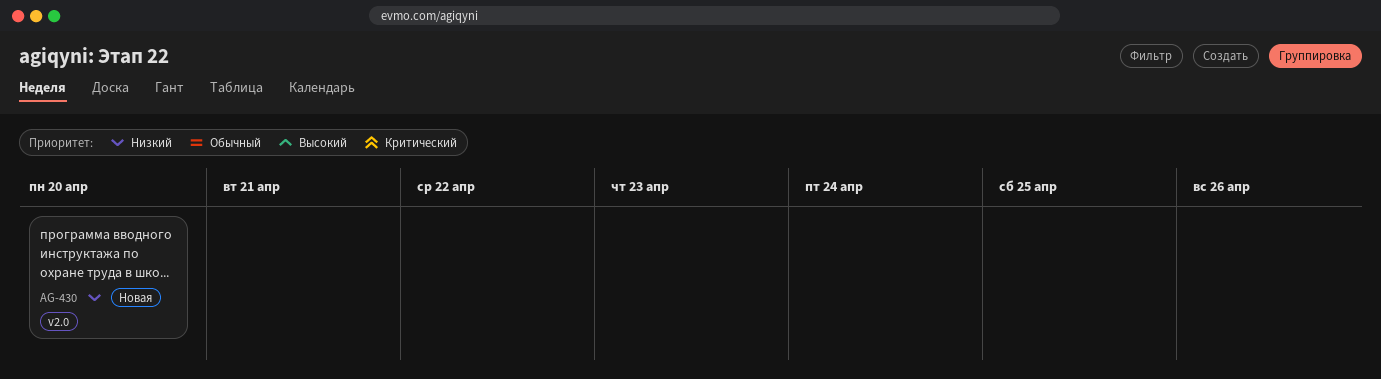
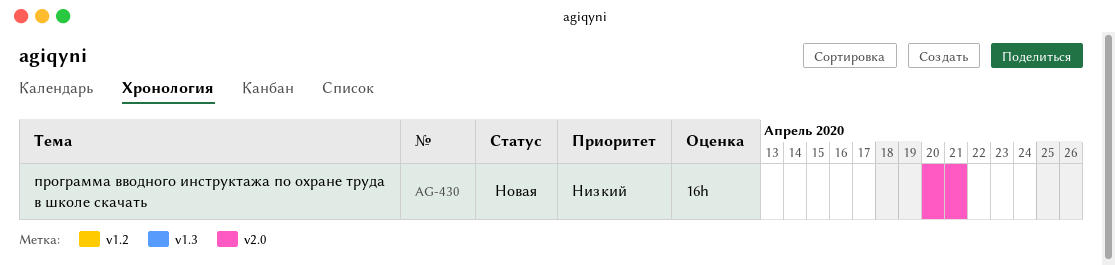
AG-430, due: Apr 20 -> Apr 21

